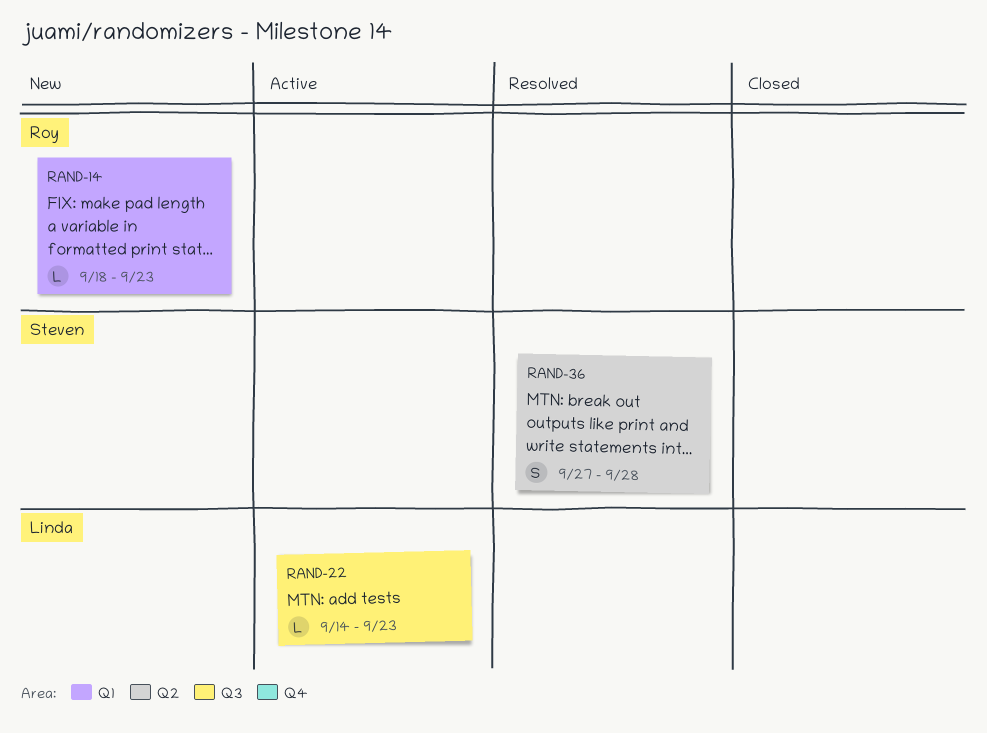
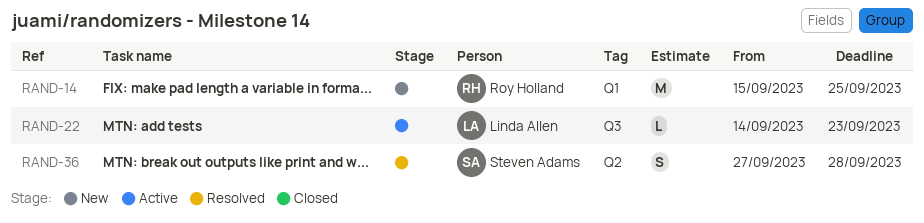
RAND-14, estimate: L -> M
RAND-14, start: Sep 18 -> Sep 15
RAND-14, due: Sep 23 -> Sep 25

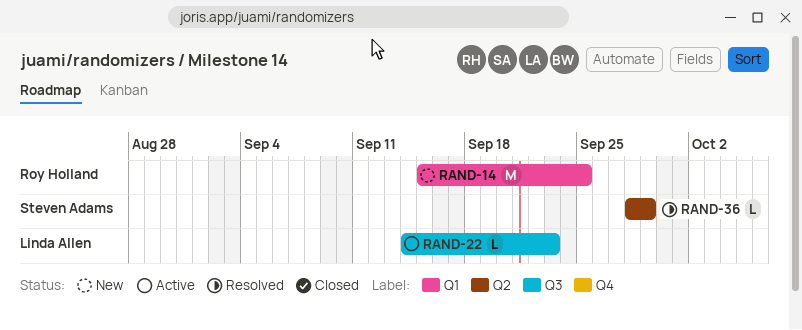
RAND-36, estimate: S -> L
RAND-36, start: Sep 27 -> Sep 28
RAND-36, due: Sep 28 -> Sep 29

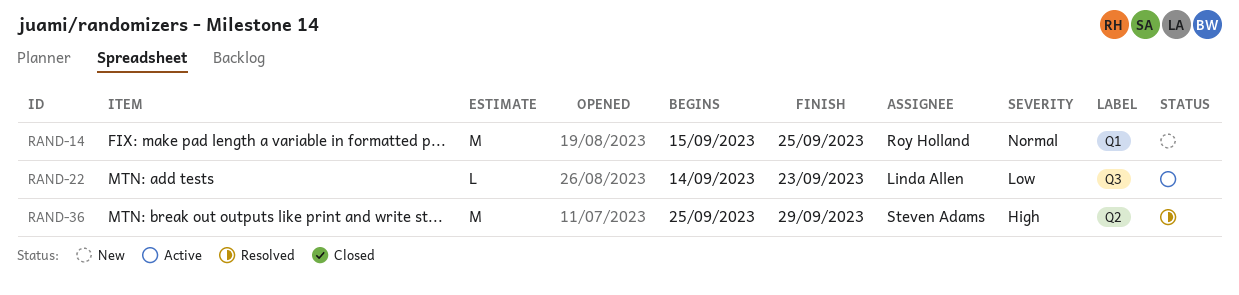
RAND-36, estimate: L -> M
RAND-36, start: Sep 28 -> Sep 25

